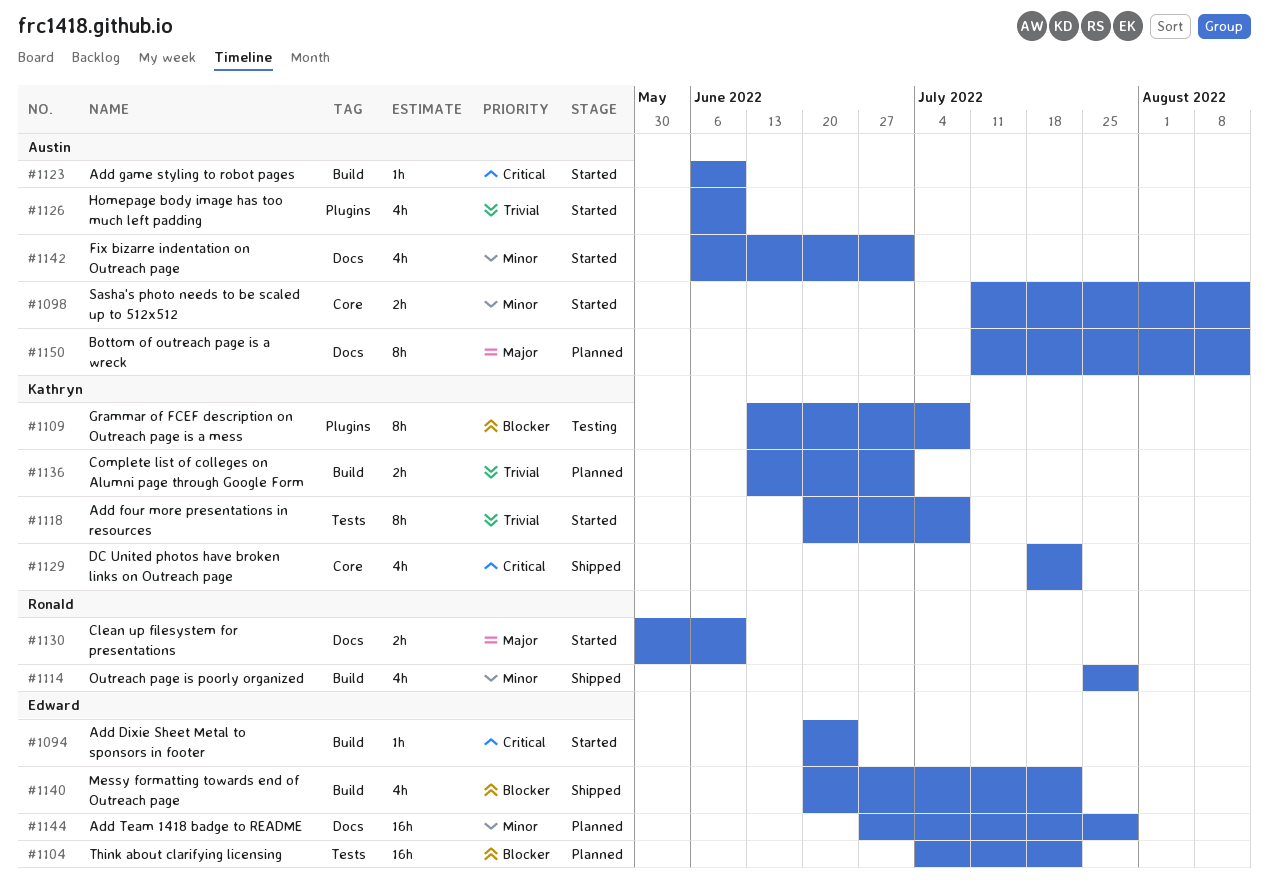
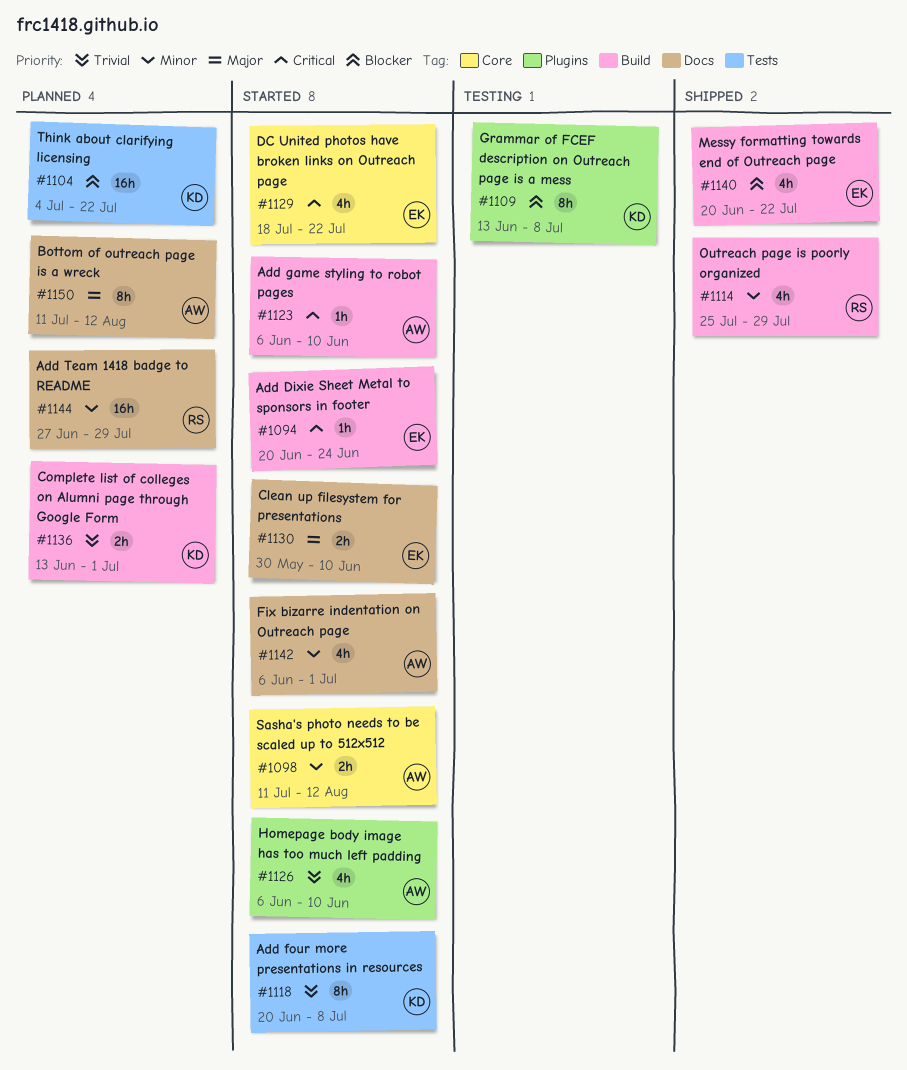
#1104, owner: Edward -> Kathryn
#1129, status: Shipped -> Started
#1129, owner: Kathryn -> Edward
#1130, owner: Ronald -> Edward
#1144, owner: Edward -> Ronald

